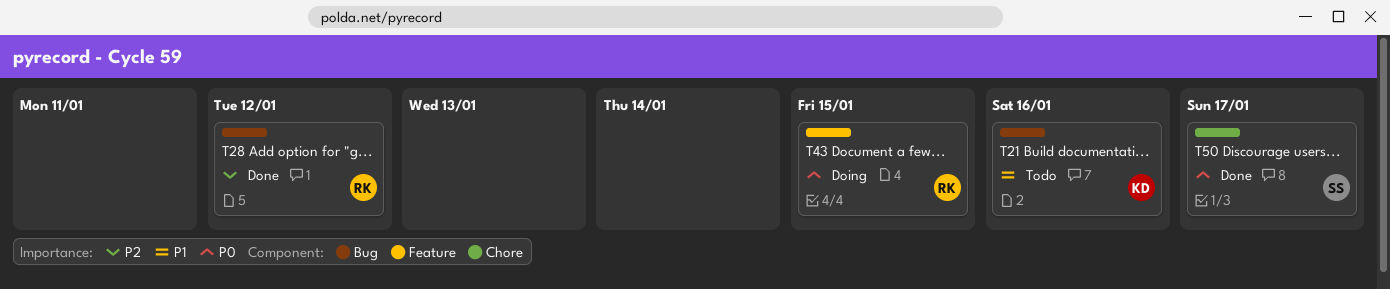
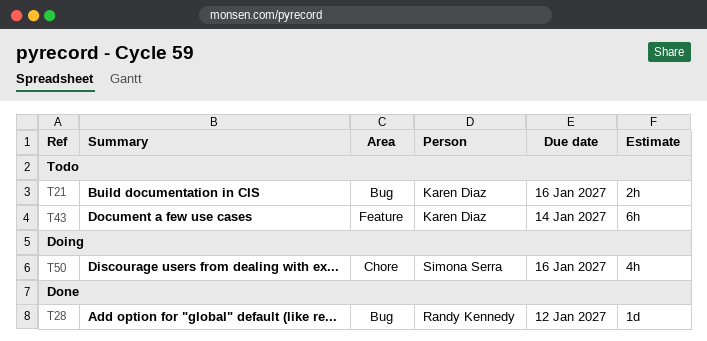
T43, status: Doing -> Todo
T43, owner: Randy Kennedy -> Karen Diaz
T43, due: Jan 15 -> Jan 14
T50, status: Done -> Doing
T50, due: Jan 17 -> Jan 16

